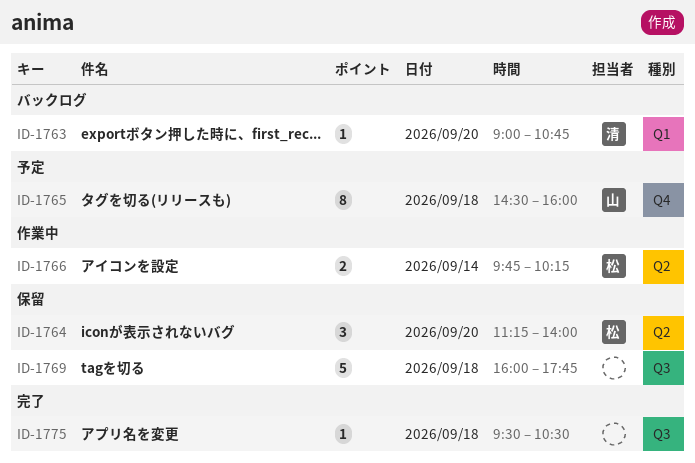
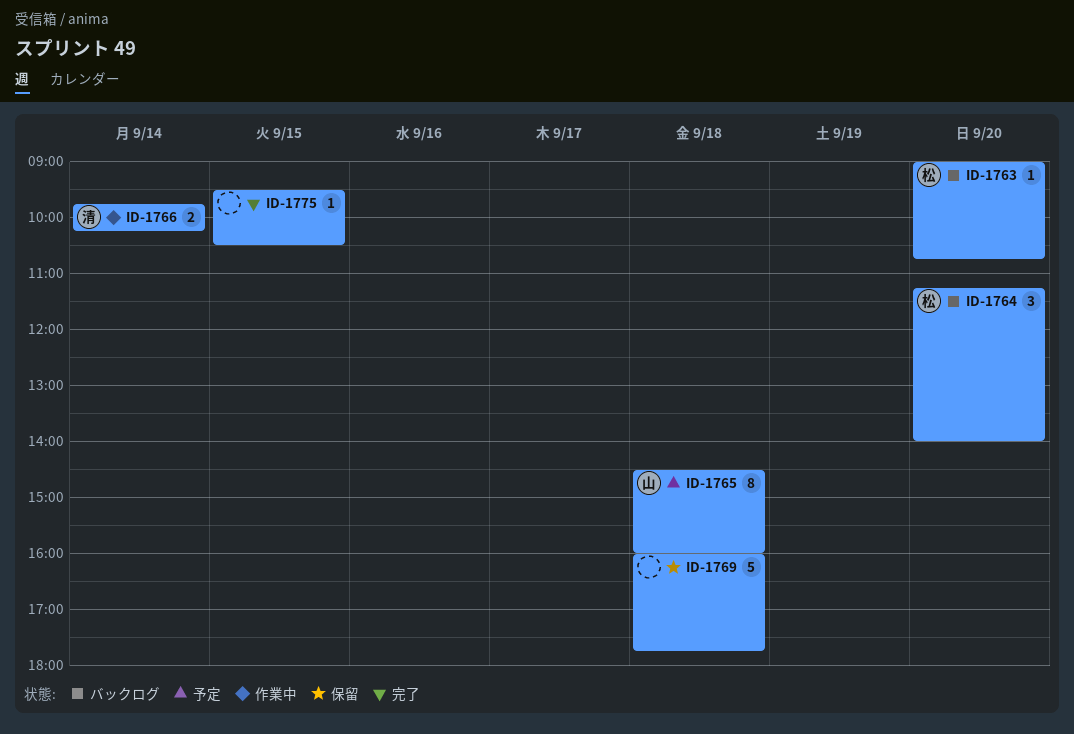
ID-1763, owner: 清 -> 松
ID-1764, status: 保留 -> バックログ
ID-1766, owner: 松 -> 清
ID-1775, day: Sep 18 -> Sep 15

